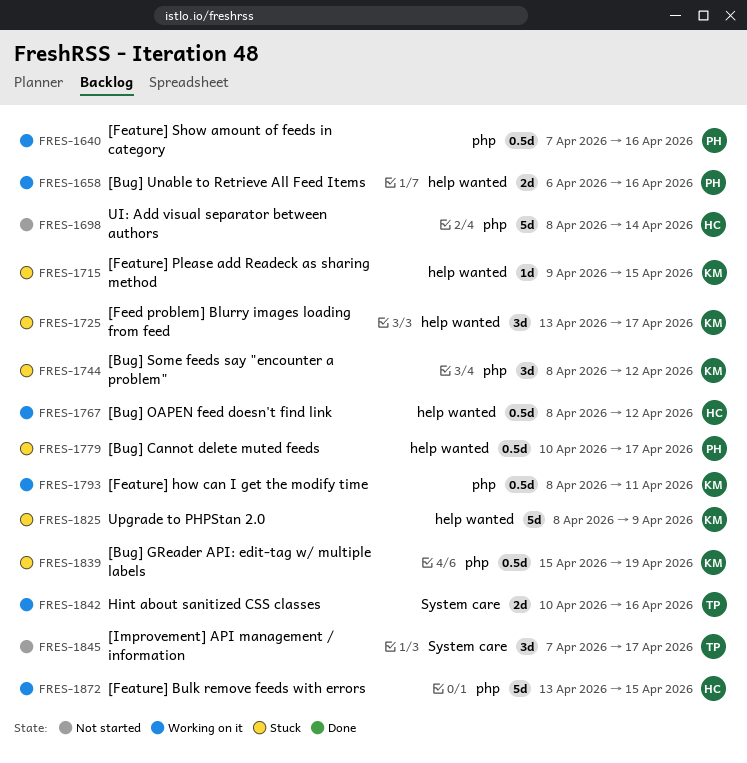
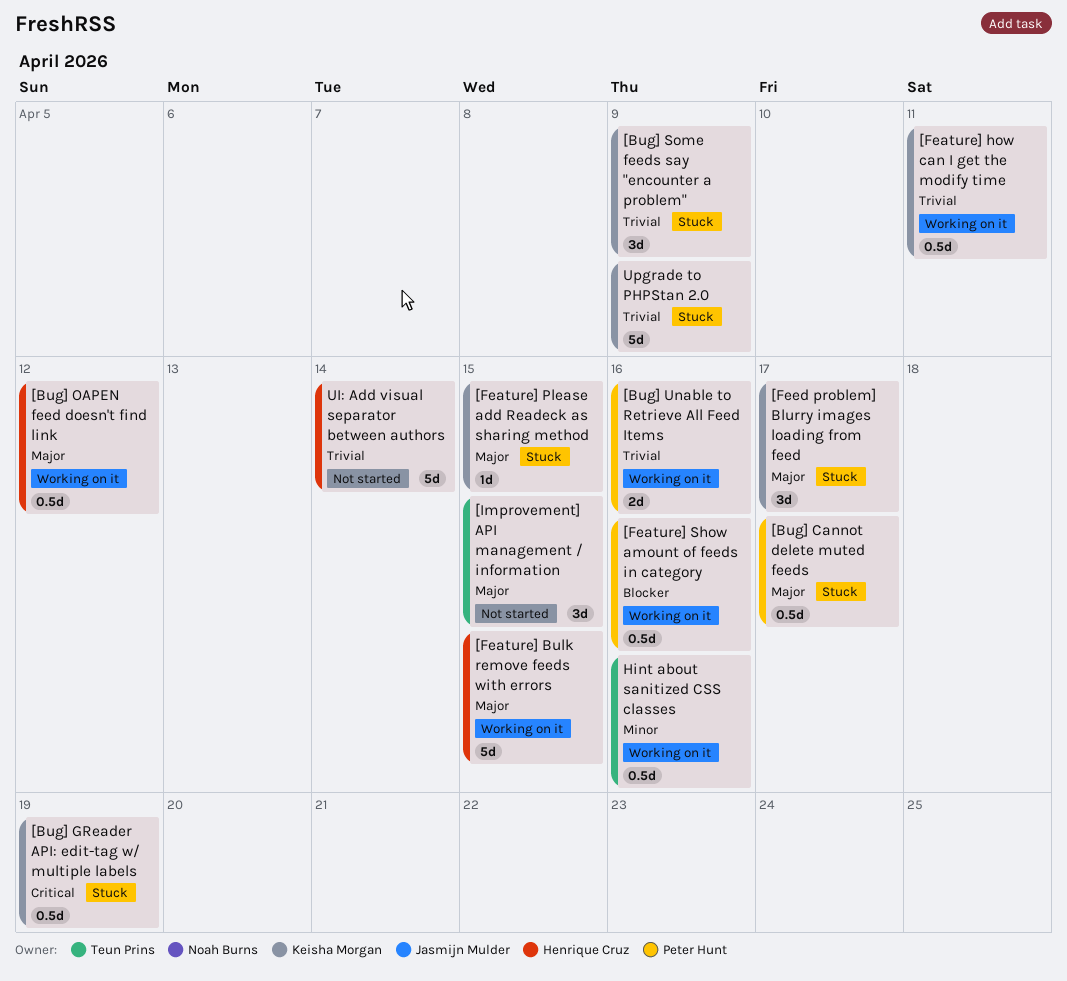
[Bug] Some feeds say "encounter a problem", due: Apr 12 -> Apr 9
[Improvement] API management / information, due: Apr 17 -> Apr 15
Hint about sanitized CSS classes, estimate: 2d -> 0.5d

